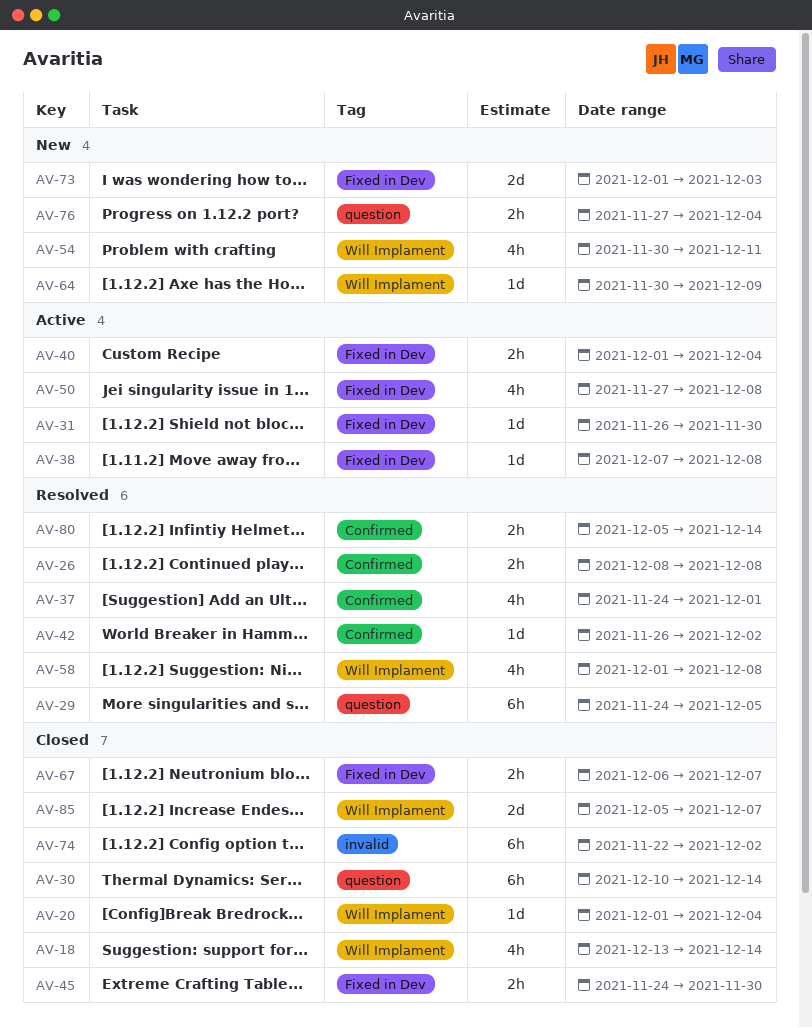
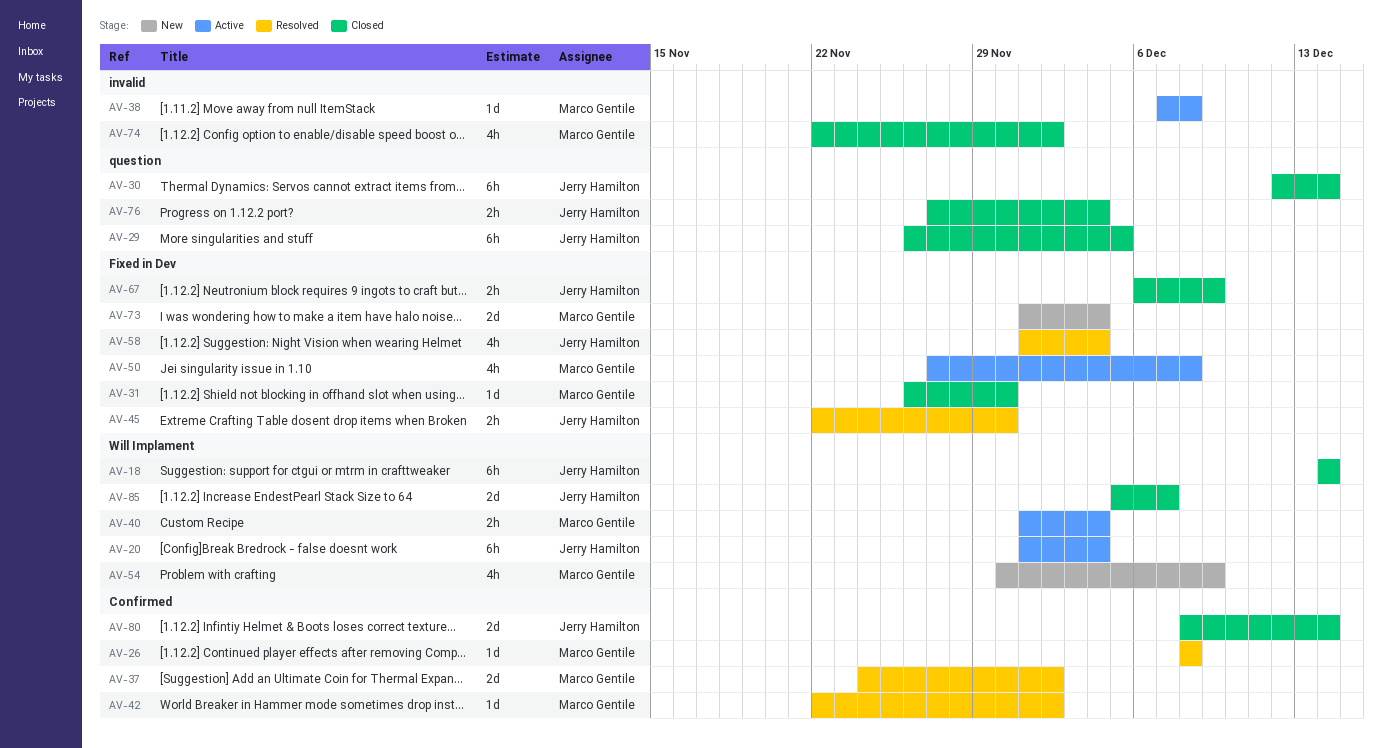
AV-18, estimate: 4h -> 6h
AV-18, start: Dec 13 -> Dec 14
AV-20, status: Closed -> Active
AV-20, estimate: 1d -> 6h
AV-26, estimate: 2h -> 1d
AV-29, status: Resolved -> Closed
AV-29, start: Nov 24 -> Nov 26
AV-30, start: Dec 10 -> Dec 12
AV-31, status: Active -> Closed
AV-37, estimate: 4h -> 2d
AV-37, due: Dec 1 -> Dec 2
AV-38, label: Fixed in Dev -> invalid
AV-40, label: Fixed in Dev -> Will Implament
AV-42, start: Nov 26 -> Nov 22
AV-45, status: Closed -> Resolved
AV-45, start: Nov 24 -> Nov 22
AV-54, due: Dec 11 -> Dec 9
AV-58, label: Will Implament -> Fixed in Dev
AV-58, due: Dec 8 -> Dec 4
AV-64: present -> none
AV-67, due: Dec 7 -> Dec 9
AV-73, due: Dec 3 -> Dec 4
AV-74, estimate: 6h -> 4h
AV-76, status: New -> Closed
AV-80, status: Resolved -> Closed
AV-80, estimate: 2h -> 2d
AV-80, start: Dec 5 -> Dec 8

